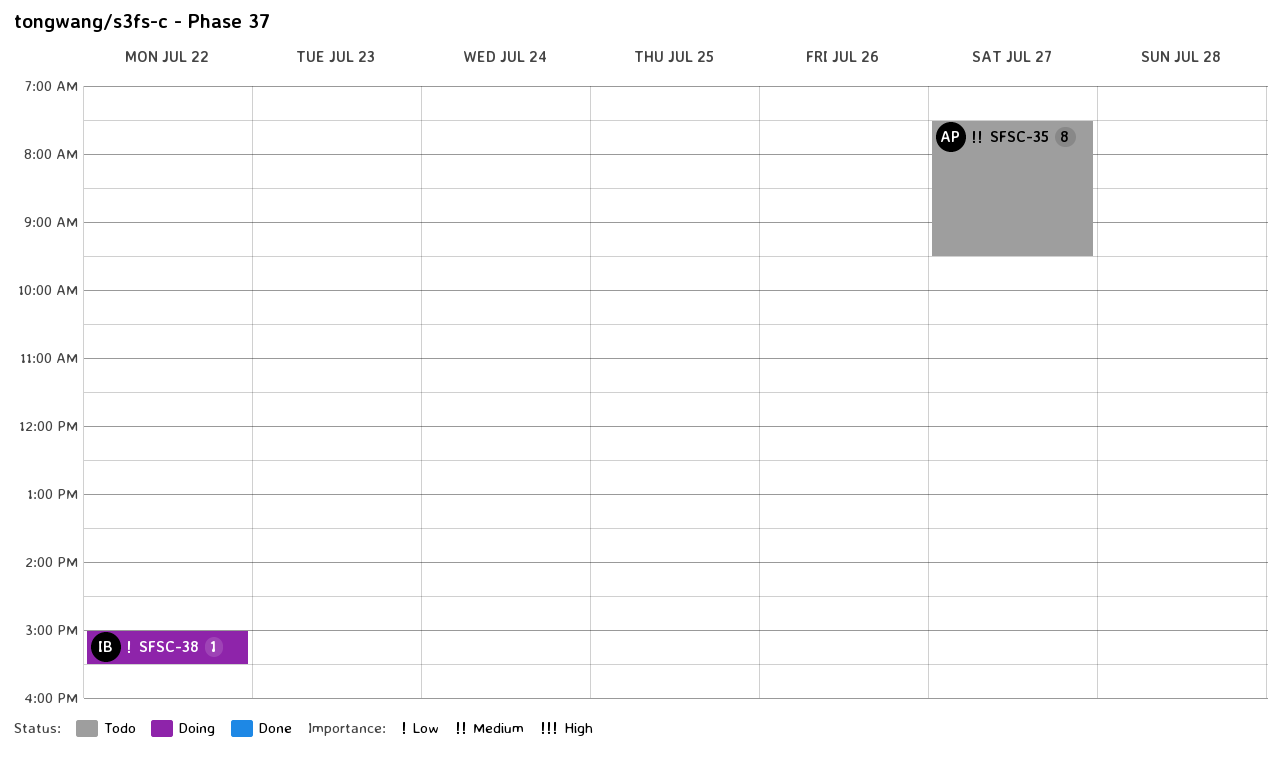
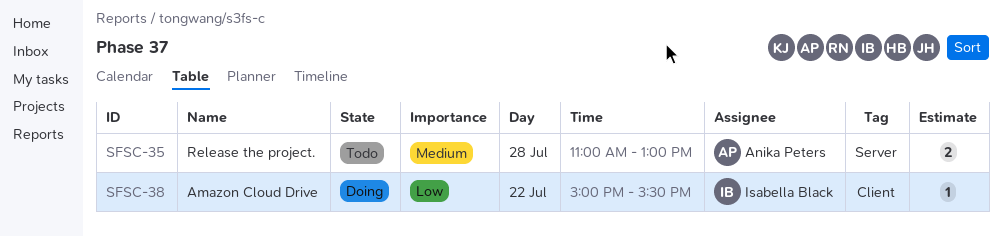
SFSC-35, estimate: 8 -> 2
SFSC-35, day: Jul 27 -> Jul 28
SFSC-35, begins: 07:30 -> 11:00
SFSC-35, ends: 09:30 -> 13:00

